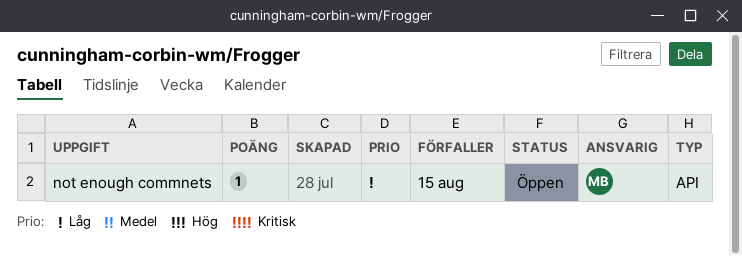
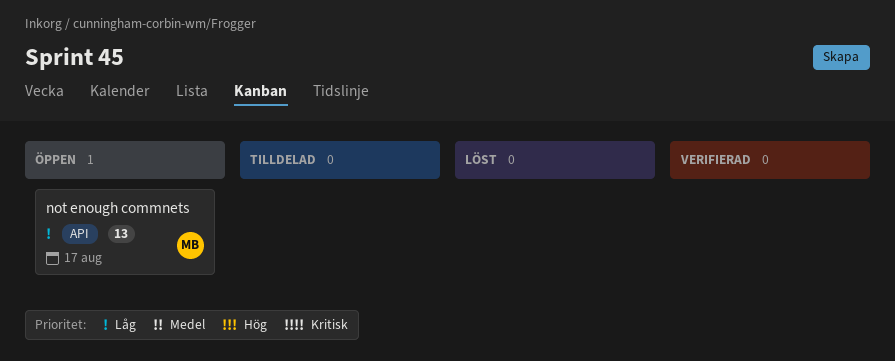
not enough commnets, estimate: 1 -> 13
not enough commnets, due: Aug 15 -> Aug 17

